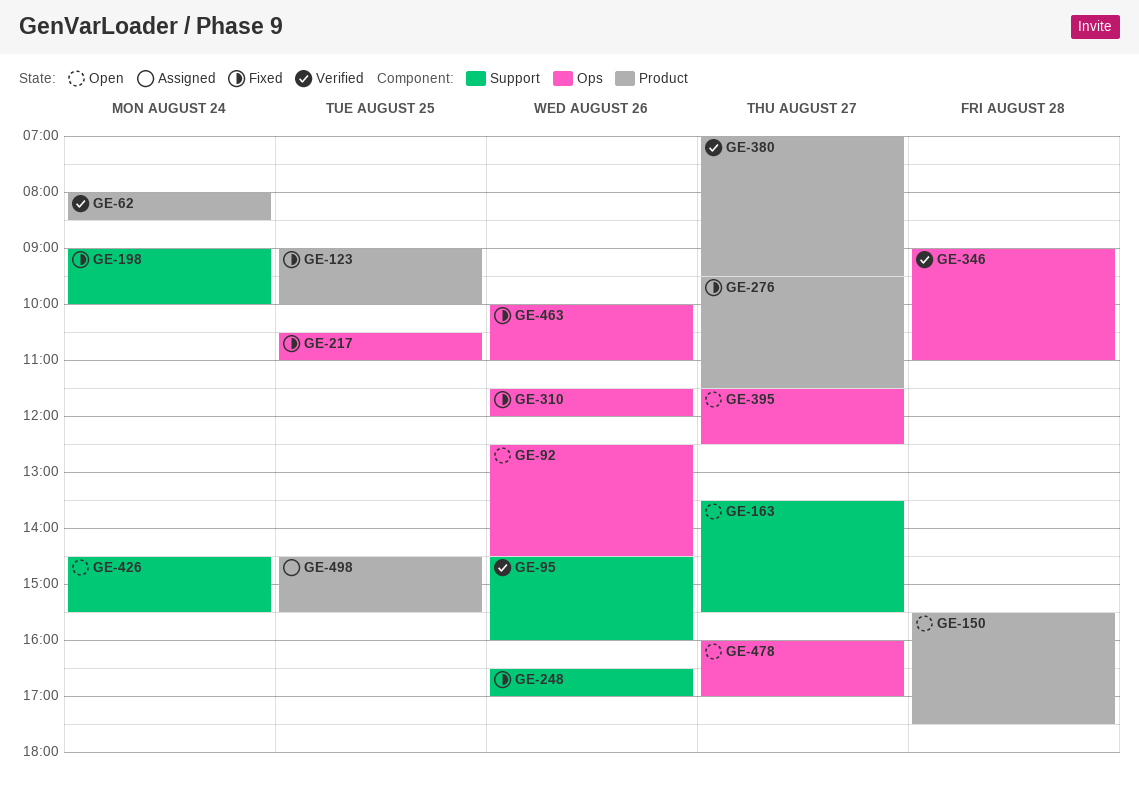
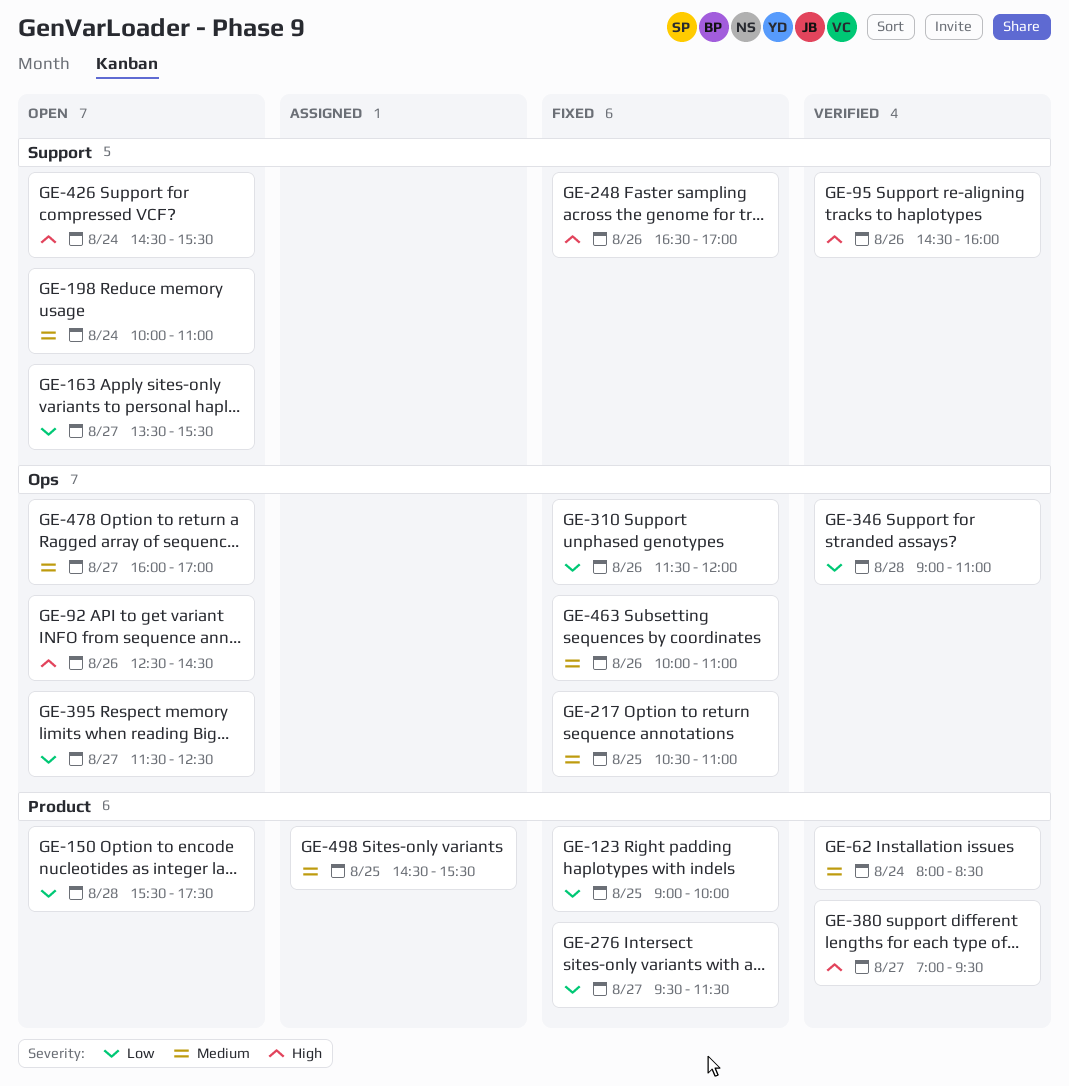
GE-198, status: Fixed -> Open
GE-198, begins: 09:00 -> 10:00
GE-198, ends: 10:00 -> 11:00

